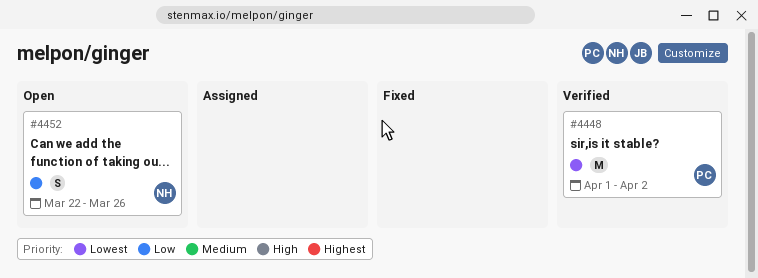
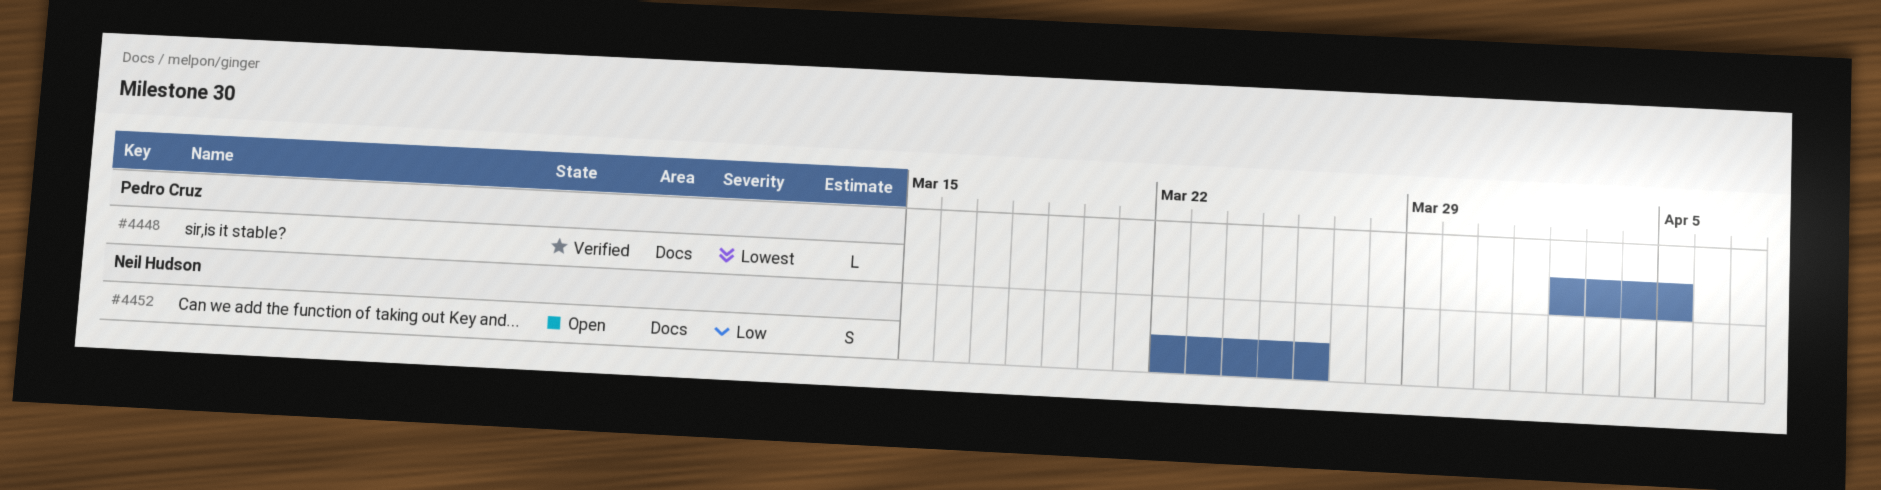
#4448, estimate: M -> L
#4448, start: Apr 1 -> Apr 2
#4448, due: Apr 2 -> Apr 5

